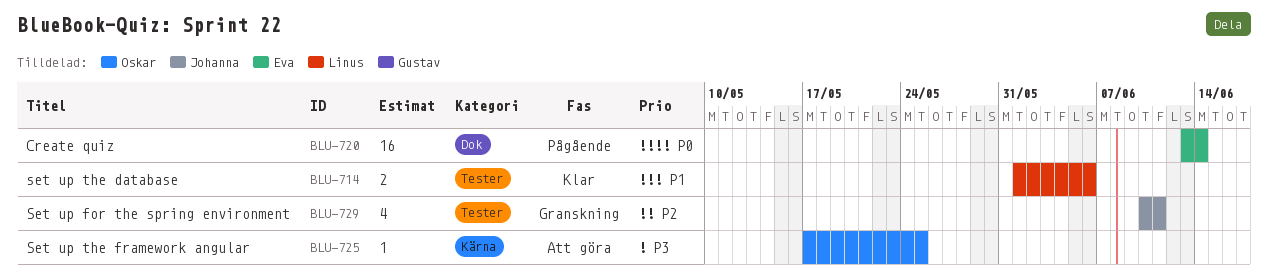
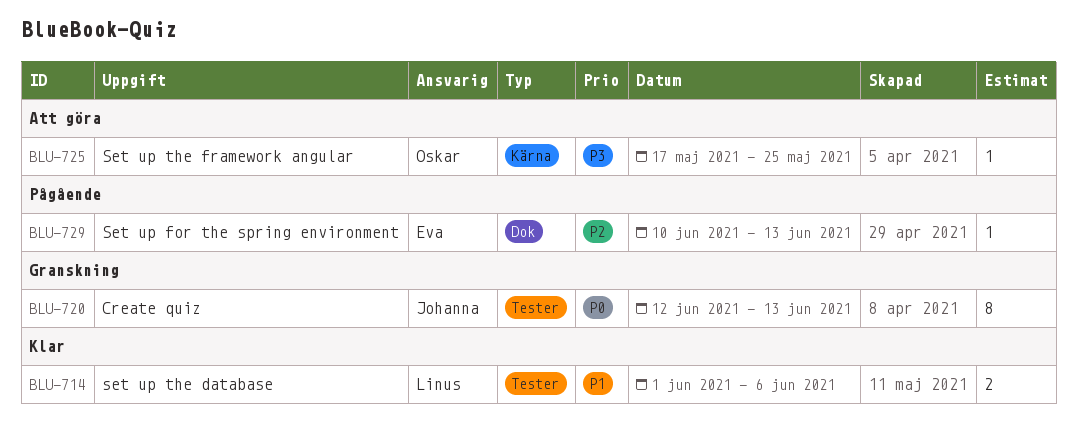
BLU-720, status: Pågående -> Granskning
BLU-720, owner: Eva -> Johanna
BLU-720, label: Dok -> Tester
BLU-720, estimate: 16 -> 8
BLU-720, start: Jun 13 -> Jun 12
BLU-720, due: Jun 14 -> Jun 13
BLU-729, status: Granskning -> Pågående
BLU-729, owner: Johanna -> Eva
BLU-729, label: Tester -> Dok
BLU-729, estimate: 4 -> 1
BLU-729, due: Jun 11 -> Jun 13

